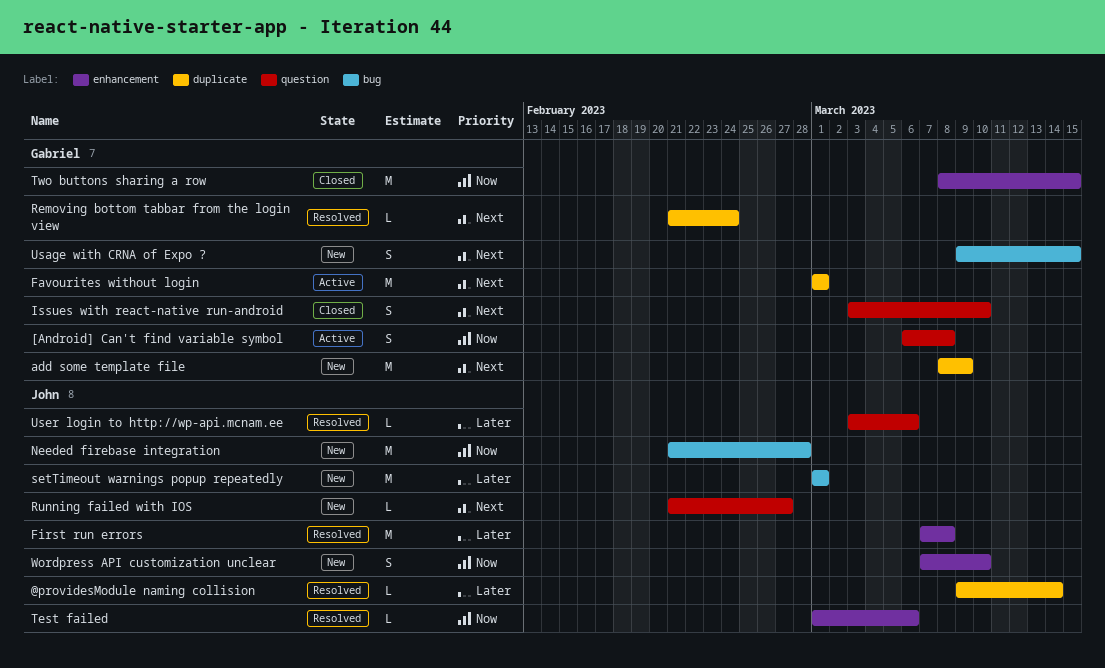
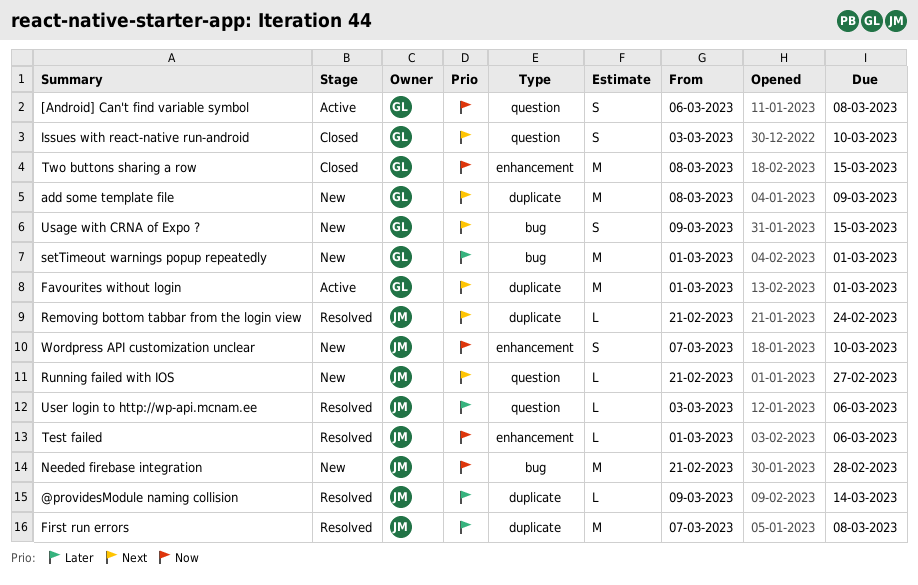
First run errors, label: enhancement -> duplicate
Removing bottom tabbar from the login view, owner: Gabriel -> John
setTimeout warnings popup repeatedly, owner: John -> Gabriel

